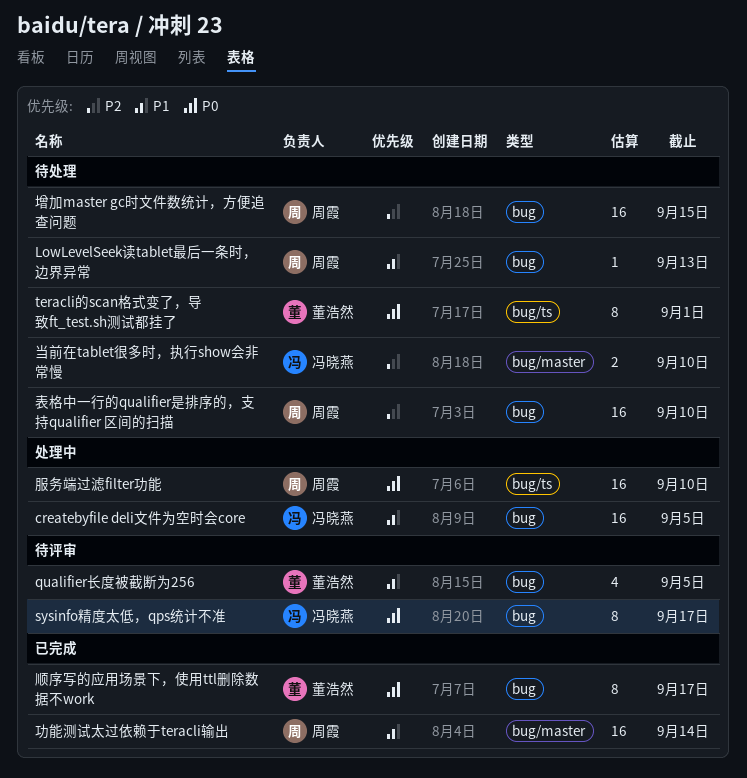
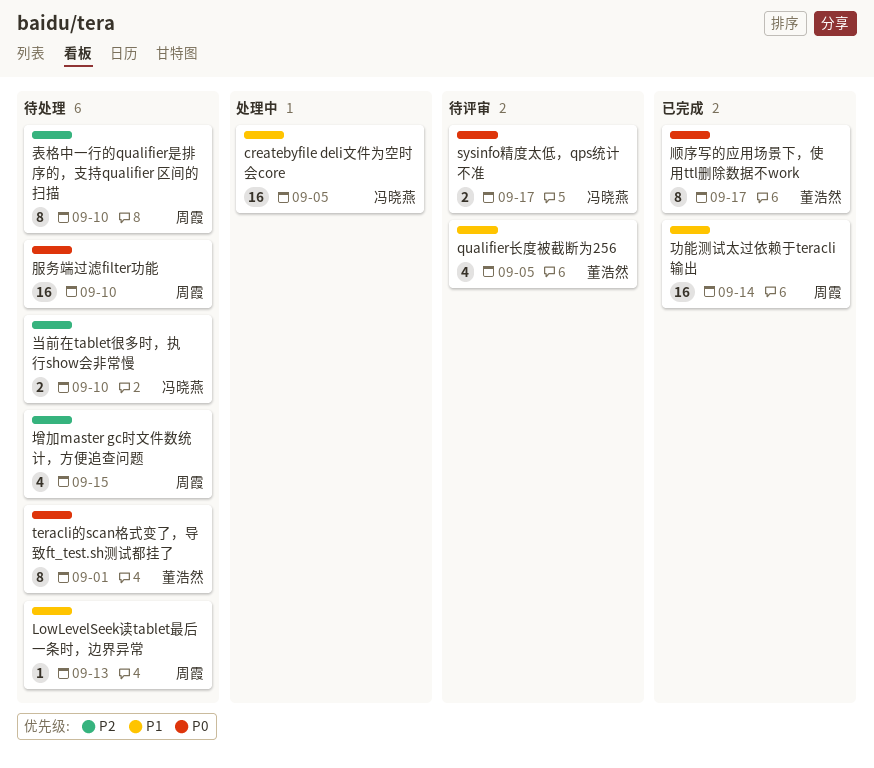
sysinfo精度太低，qps统计不准, estimate: 8 -> 2
增加master gc时文件数统计，方便追查问题, estimate: 16 -> 4
服务端过滤filter功能, status: 处理中 -> 待处理
表格中一行的qualifier是排序的，支持qualifier 区间的扫描, estimate: 16 -> 8

